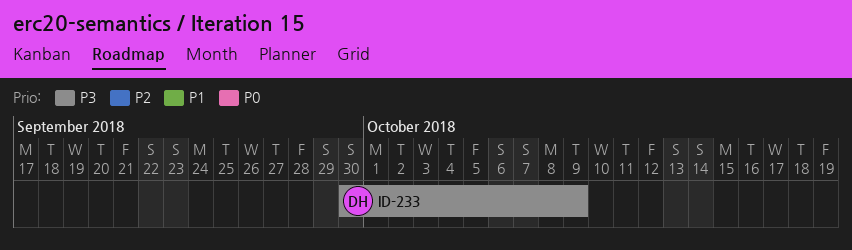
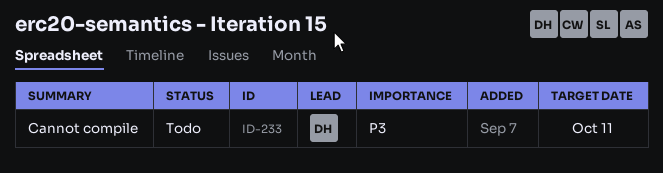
ID-233, due: Oct 9 -> Oct 11

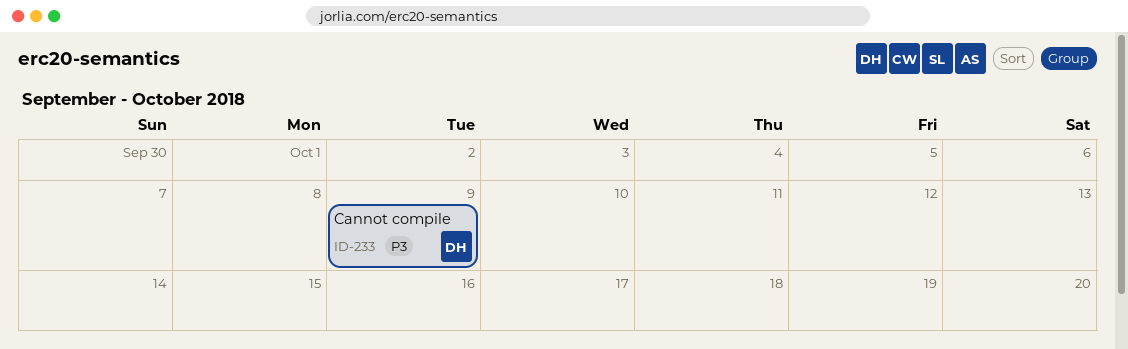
ID-233, due: Oct 11 -> Oct 9

